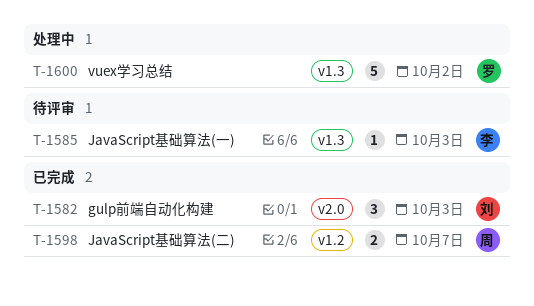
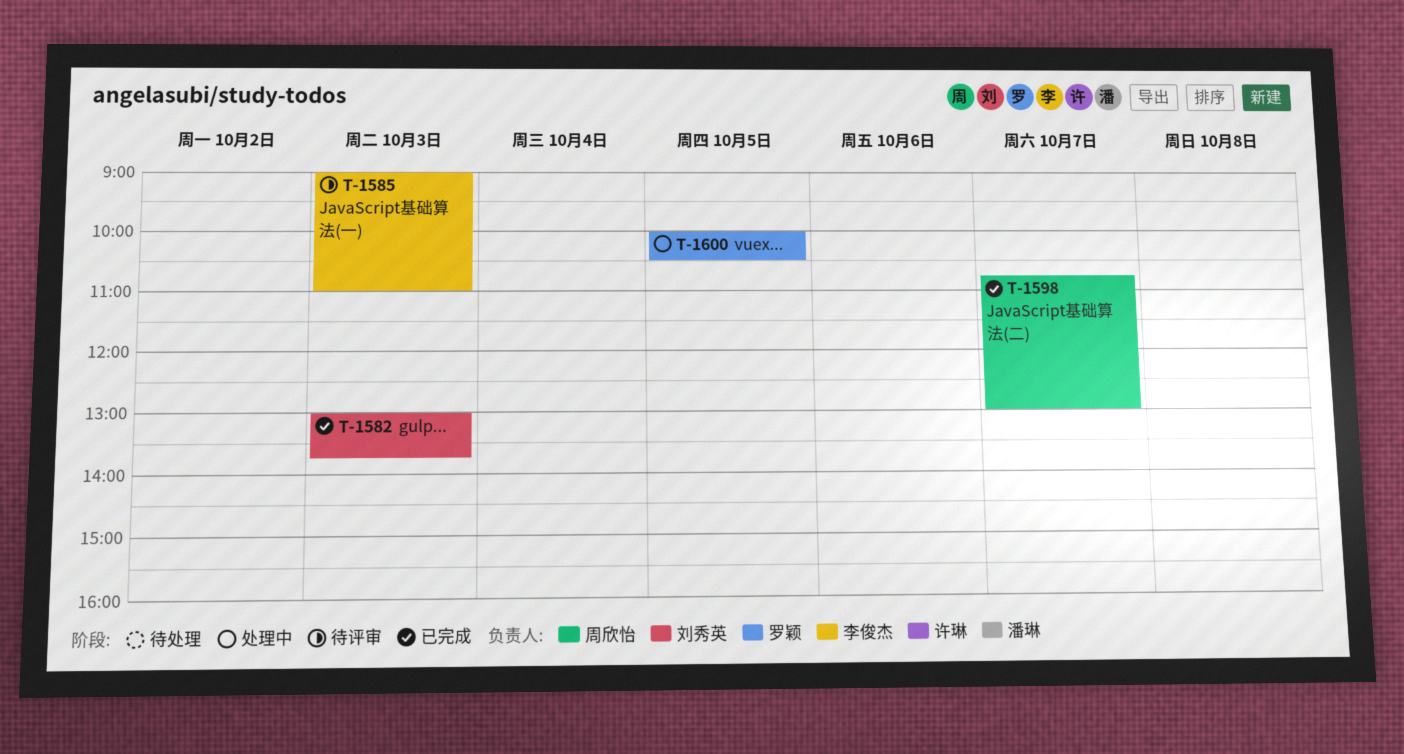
T-1600, day: Oct 2 -> Oct 5

